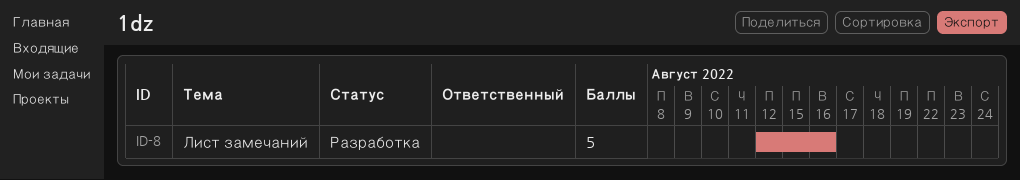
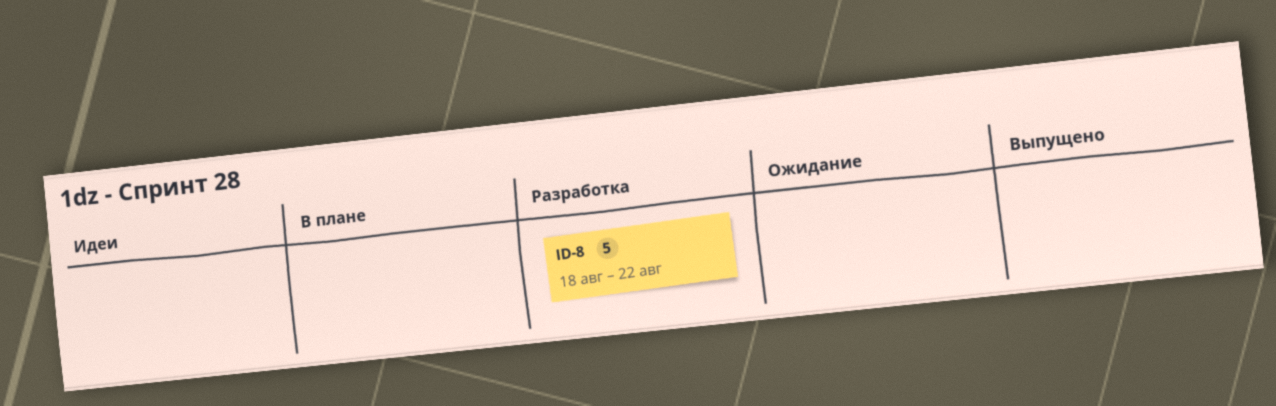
ID-8, start: Aug 12 -> Aug 18
ID-8, due: Aug 16 -> Aug 22

